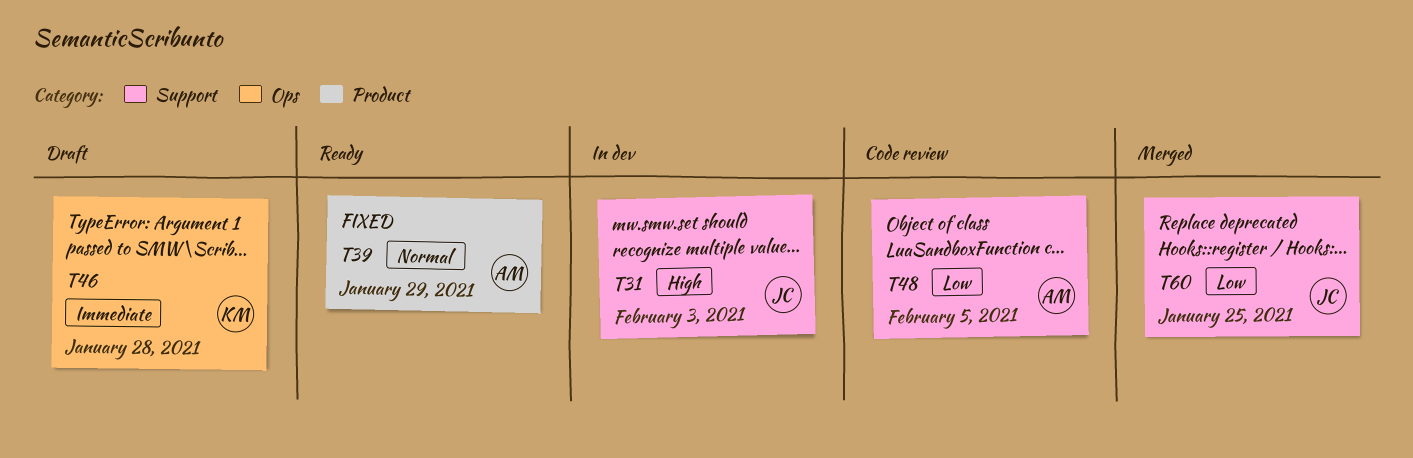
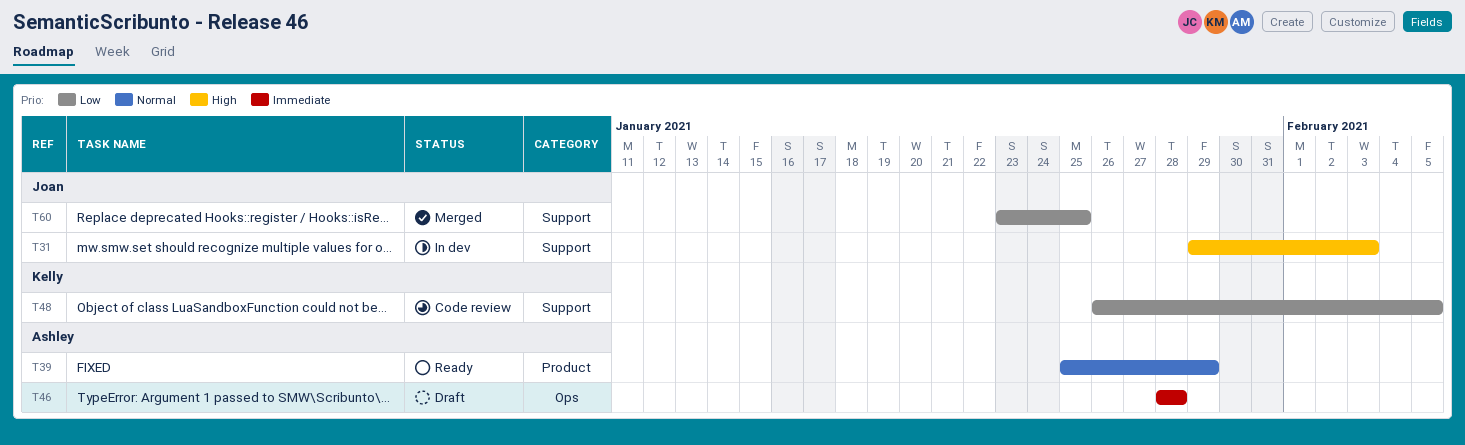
T46, owner: Kelly -> Ashley
T48, owner: Ashley -> Kelly

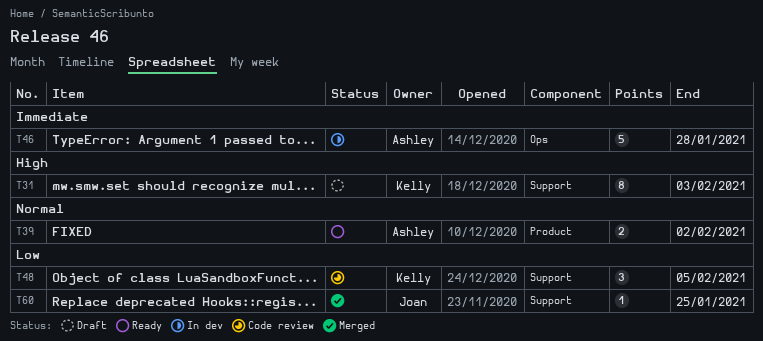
T31, status: In dev -> Draft
T31, owner: Joan -> Kelly
T39, due: Jan 29 -> Feb 2
T46, status: Draft -> In dev

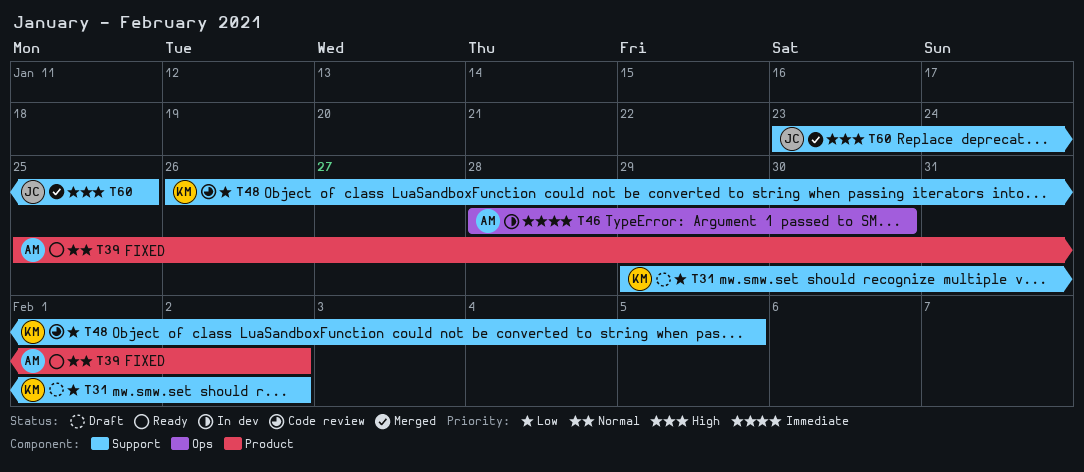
T31, priority: High -> Low
T31, due: Feb 3 -> Feb 2
T46, due: Jan 28 -> Jan 30
T60, priority: Low -> High

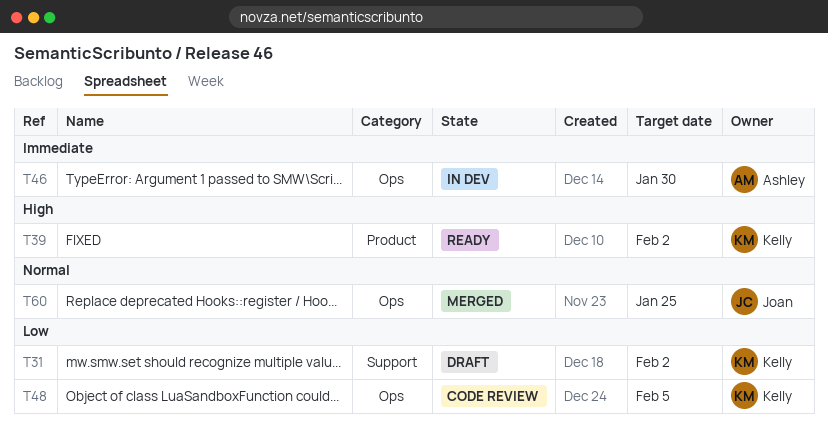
T39, owner: Ashley -> Kelly
T39, priority: Normal -> High
T48, label: Support -> Ops
T60, priority: High -> Normal
T60, label: Support -> Ops

